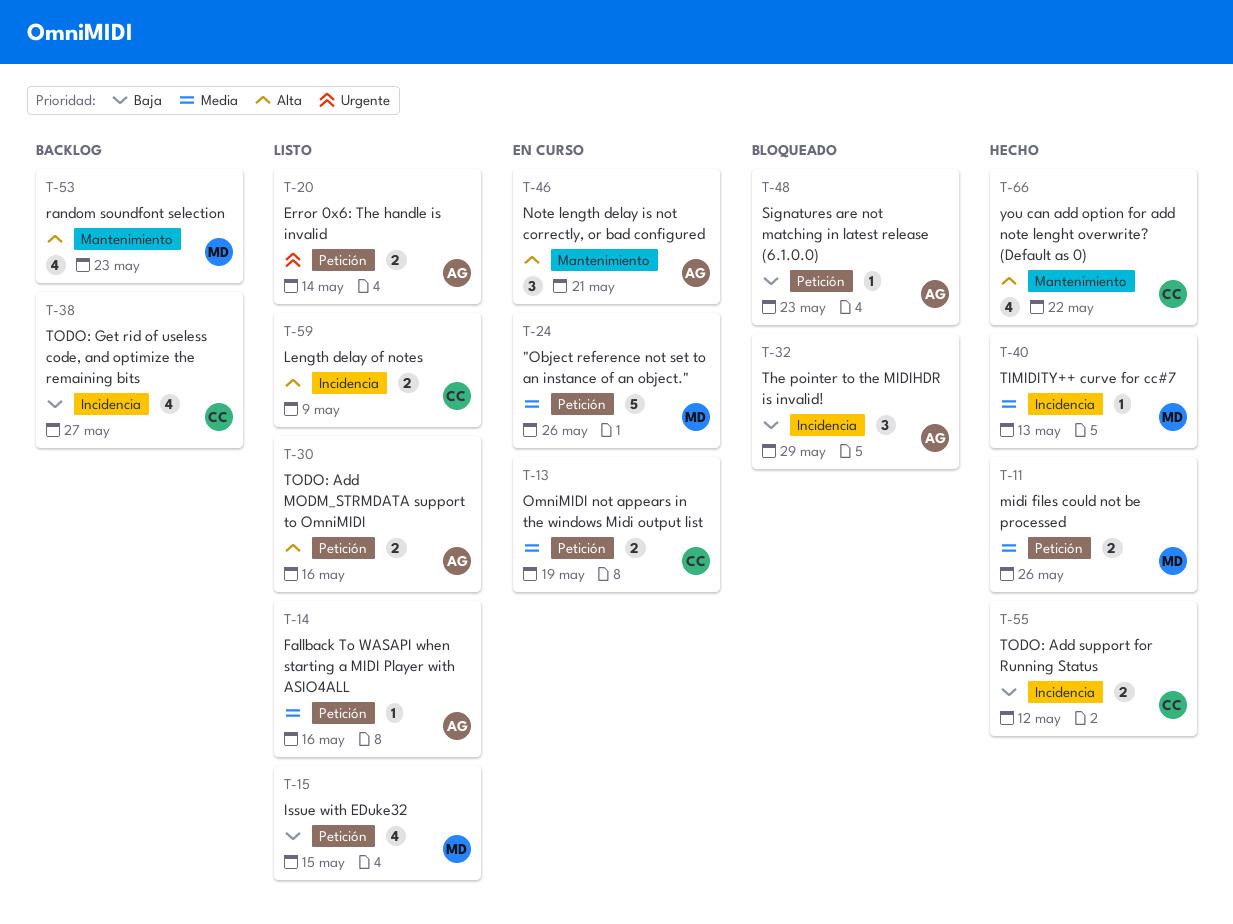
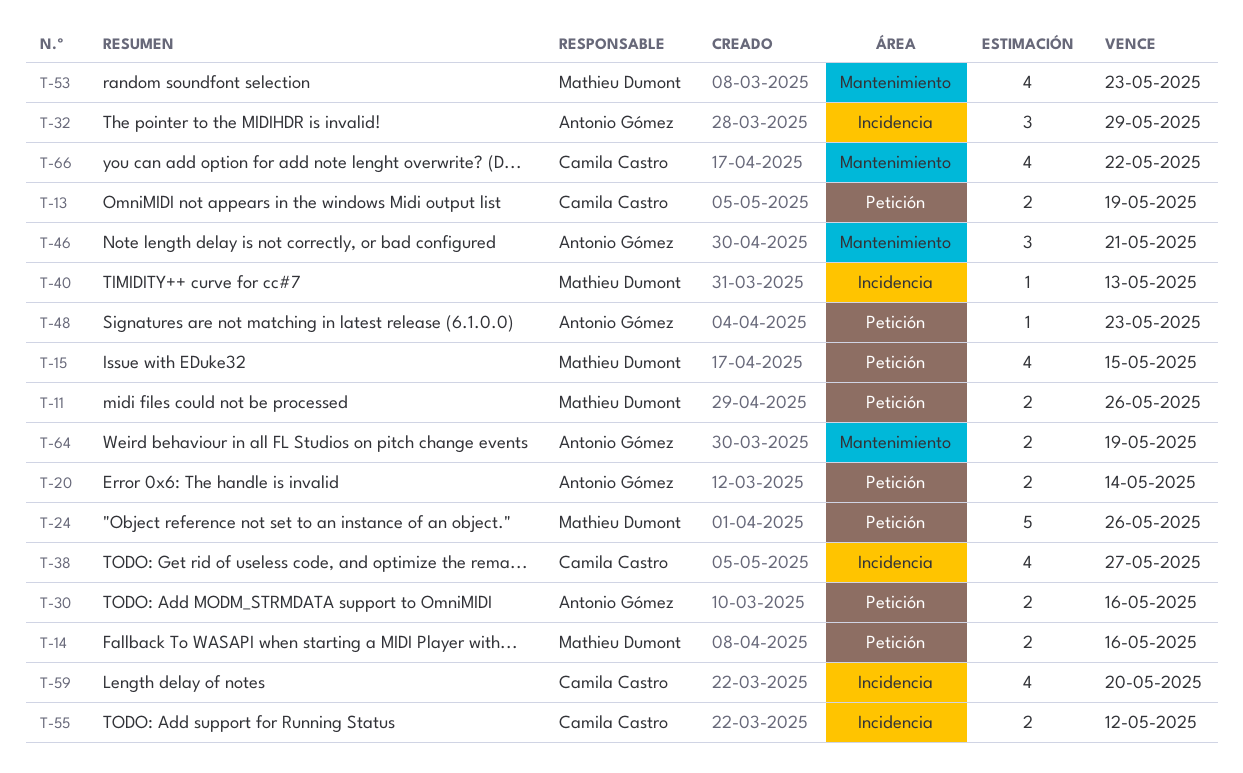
T-14, owner: Antonio Gómez -> Mathieu Dumont
T-14, estimate: 1 -> 2
T-59, estimate: 2 -> 4
T-59, due: May 9 -> May 20
T-64: none -> present

